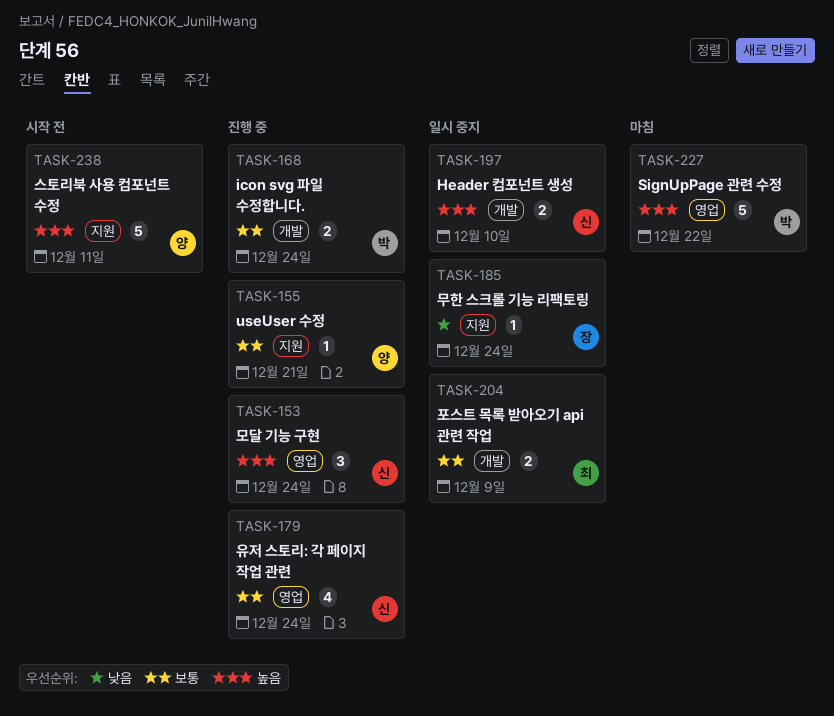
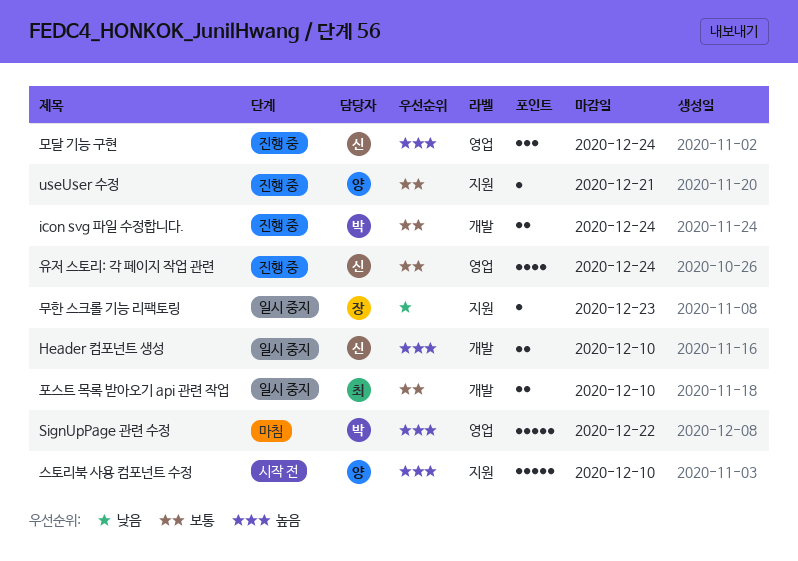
무한 스크롤 기능 리팩토링, due: Dec 24 -> Dec 23
스토리북 사용 컴포넌트 수정, due: Dec 11 -> Dec 10
포스트 목록 받아오기 api 관련 작업, due: Dec 9 -> Dec 10

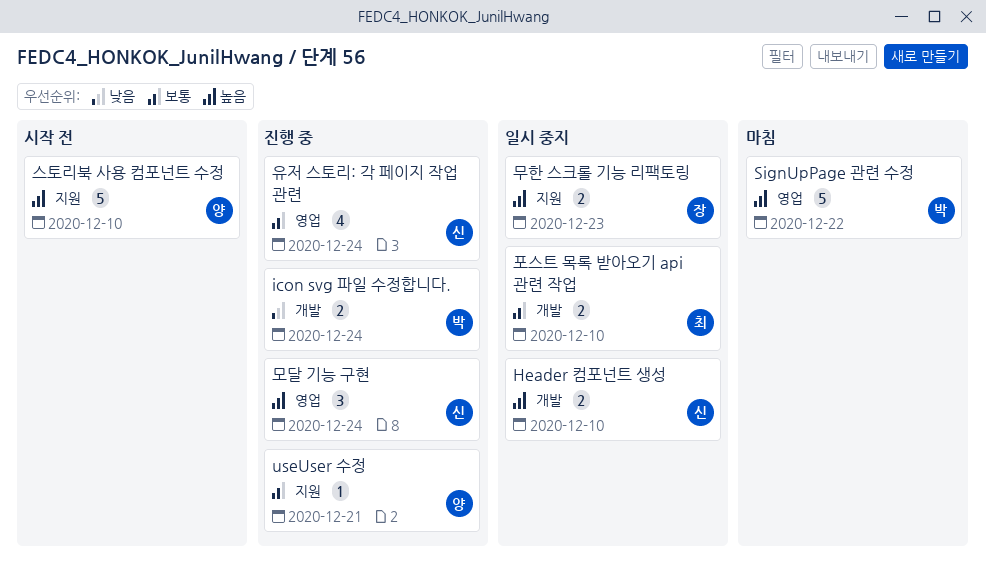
icon svg 파일 수정합니다., priority: 보통 -> 낮음
무한 스크롤 기능 리팩토링, priority: 낮음 -> 높음
무한 스크롤 기능 리팩토링, estimate: 1 -> 2

